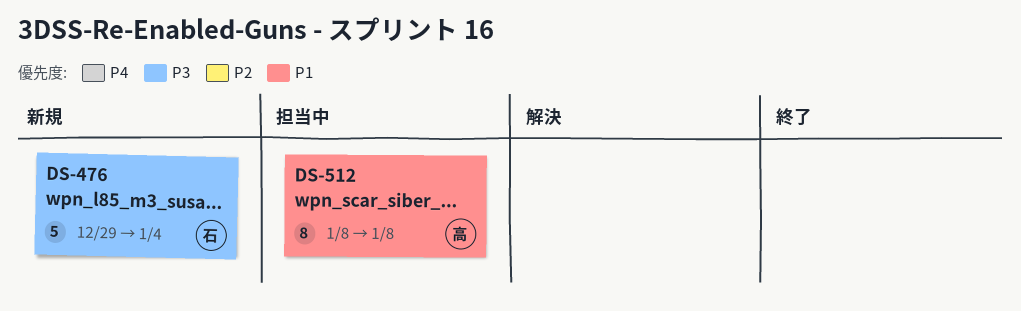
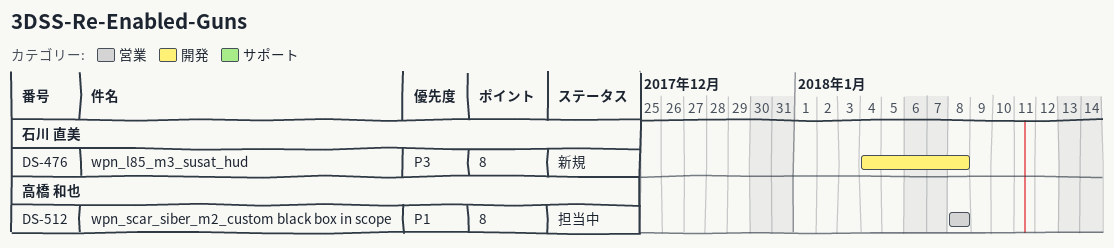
DS-476, estimate: 5 -> 8
DS-476, start: Dec 29 -> Jan 4
DS-476, due: Jan 4 -> Jan 8

